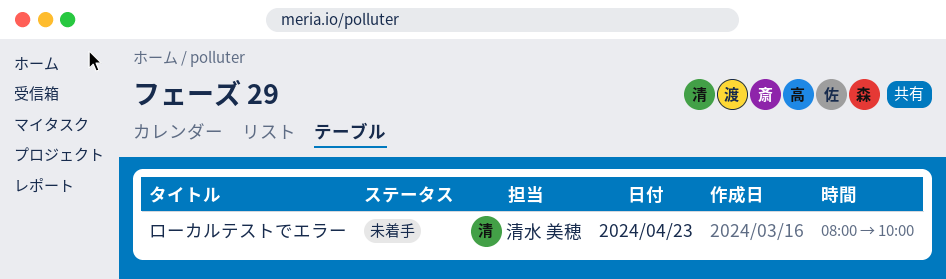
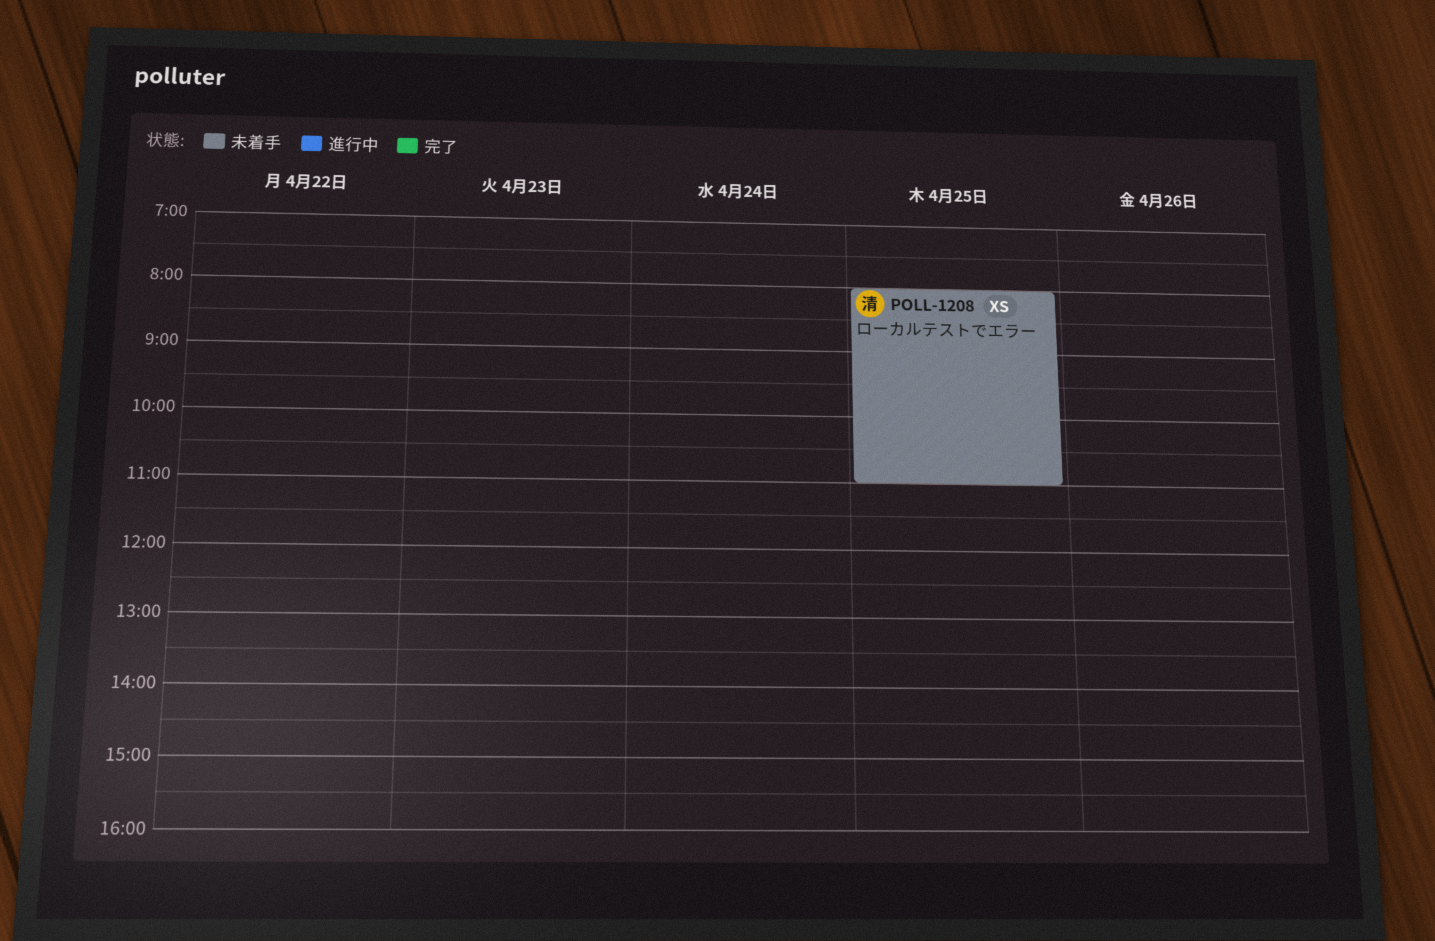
ローカルテストでエラー, day: Apr 23 -> Apr 25
ローカルテストでエラー, ends: 10:00 -> 11:00

